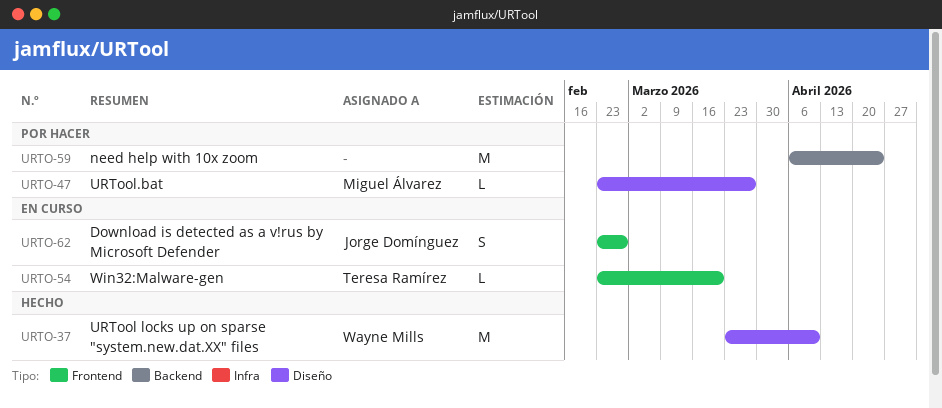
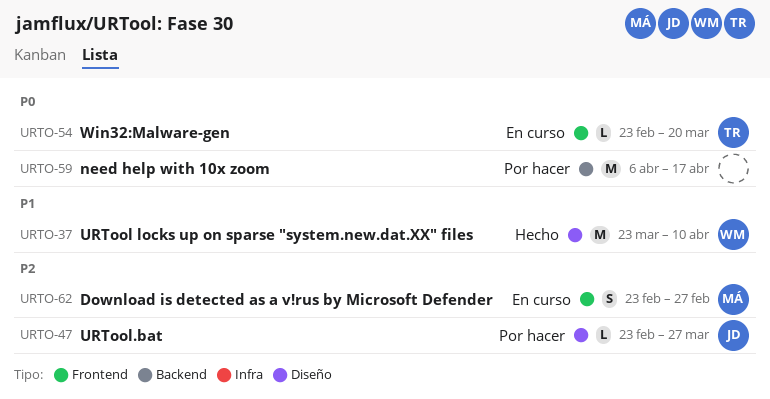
URTO-47, owner: Miguel Álvarez -> Jorge Domínguez
URTO-59, due: Apr 24 -> Apr 17
URTO-62, owner: Jorge Domínguez -> Miguel Álvarez

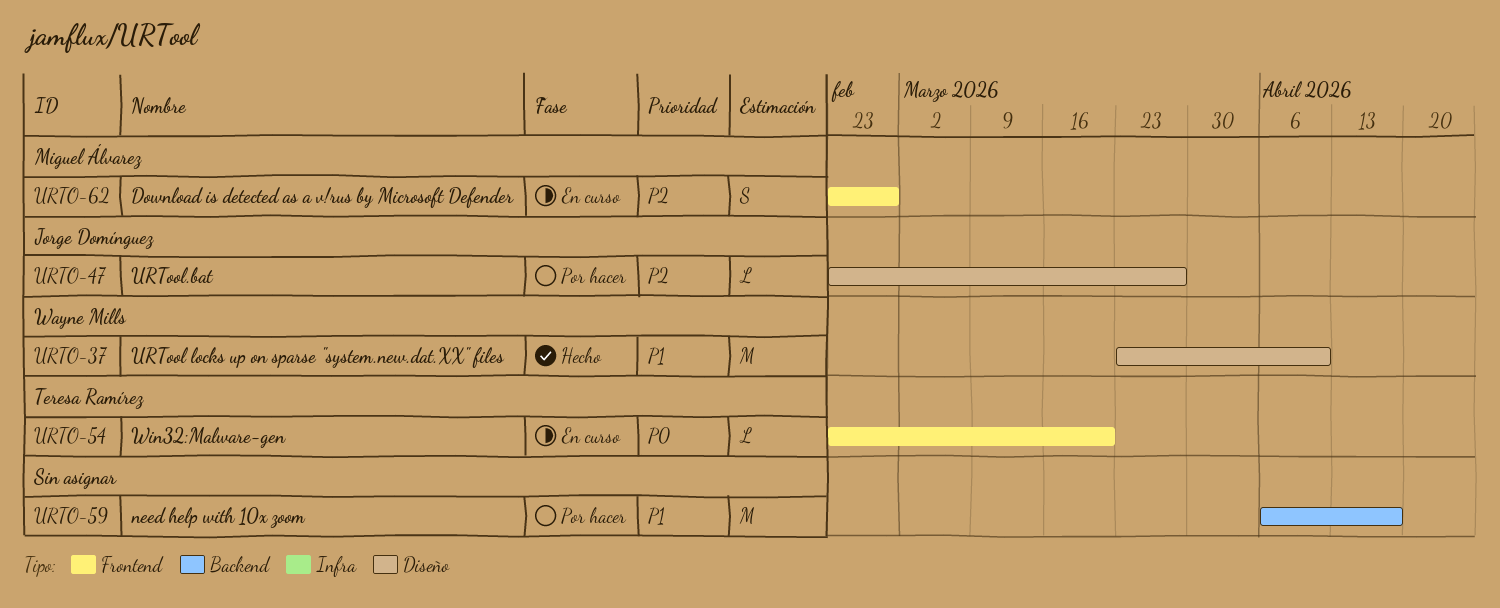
URTO-59, priority: P0 -> P1

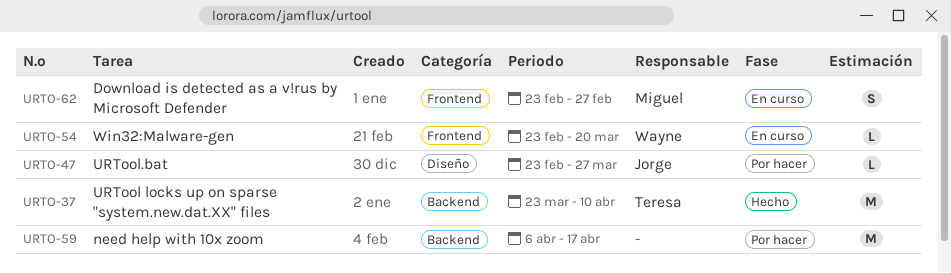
URTO-37, owner: Wayne Mills -> Teresa Ramírez
URTO-37, label: Diseño -> Backend
URTO-54, owner: Teresa Ramírez -> Wayne Mills

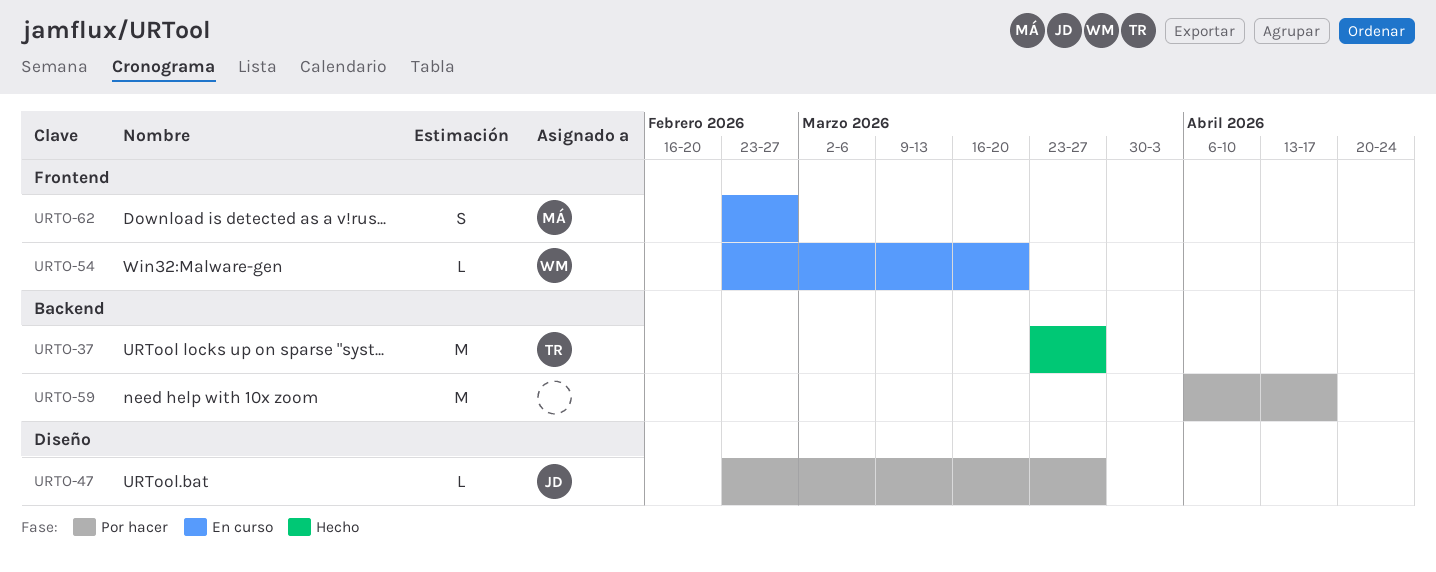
URTO-37, due: Apr 10 -> Mar 27

